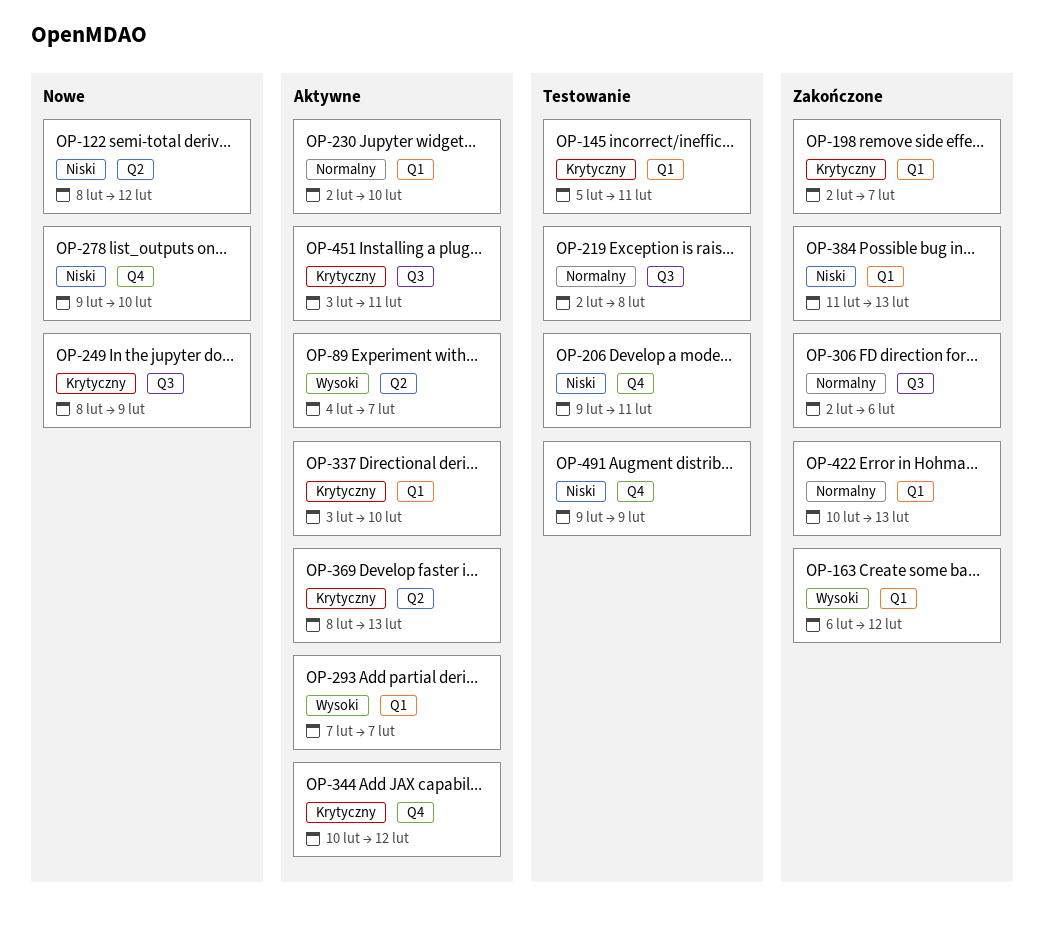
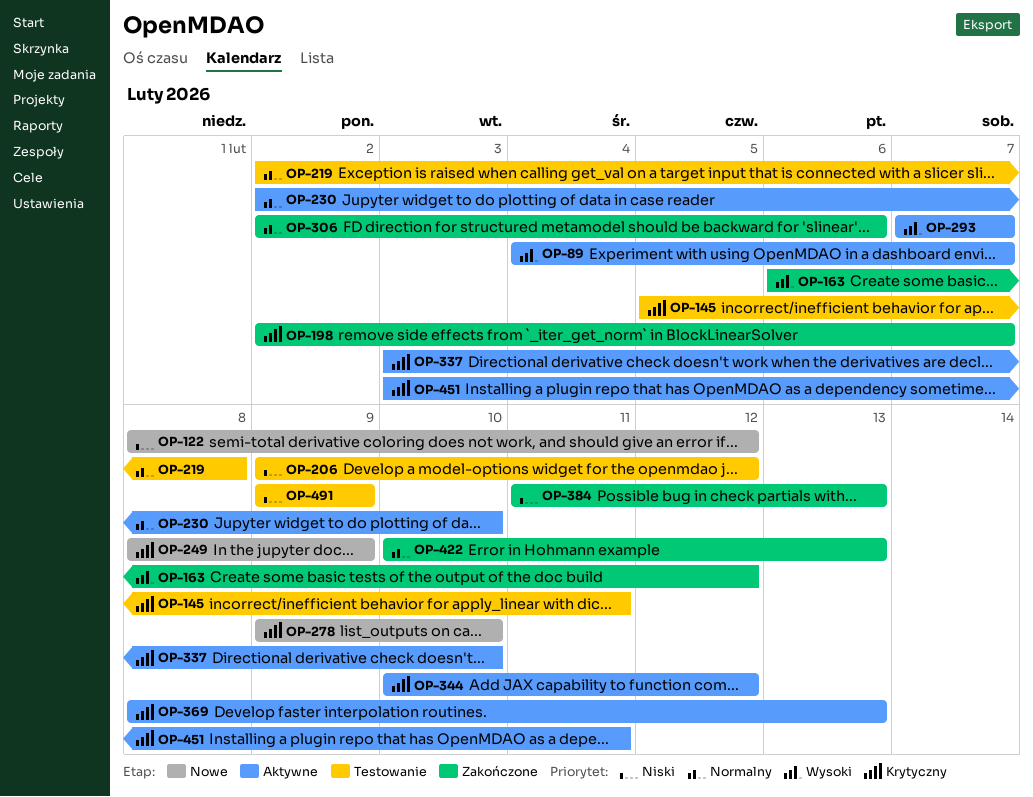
OP-206, due: Feb 11 -> Feb 12
OP-278, priority: Niski -> Krytyczny

